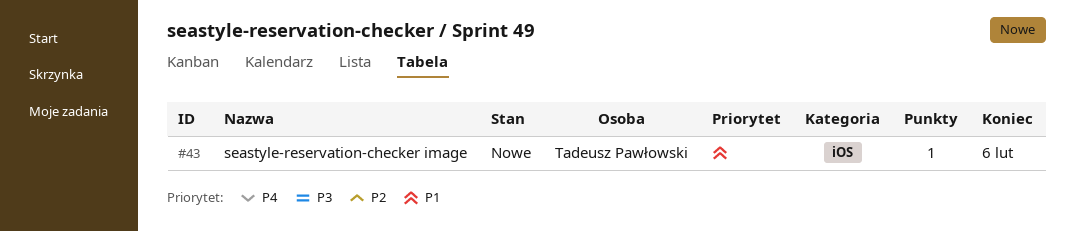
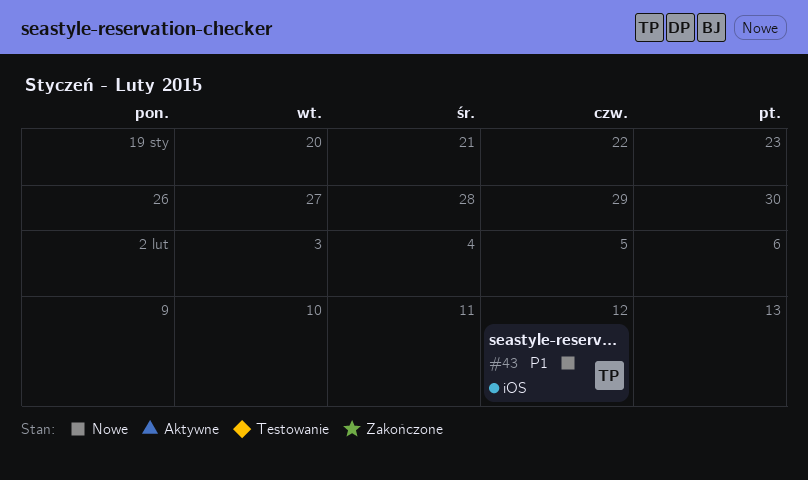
#43, due: Feb 6 -> Feb 12

